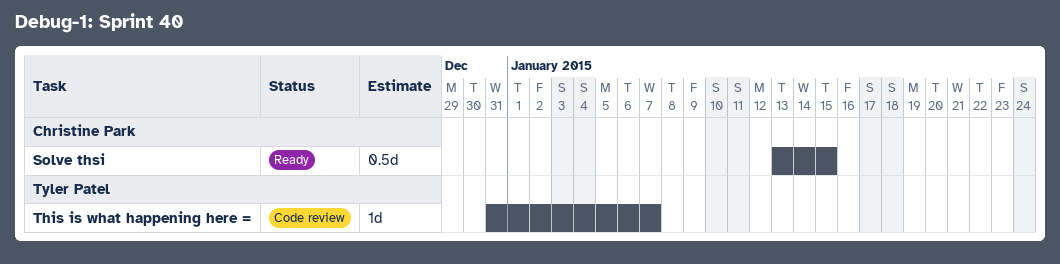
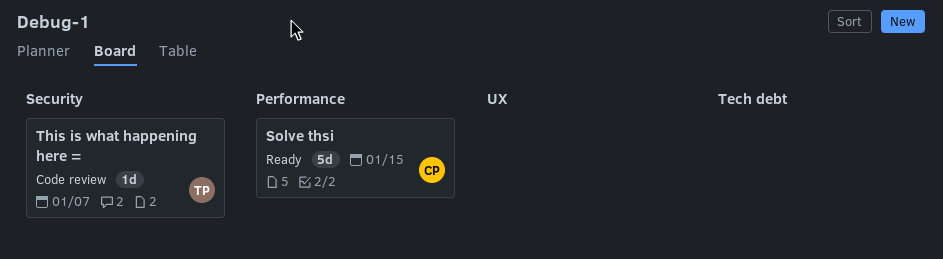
Solve thsi, estimate: 0.5d -> 5d

